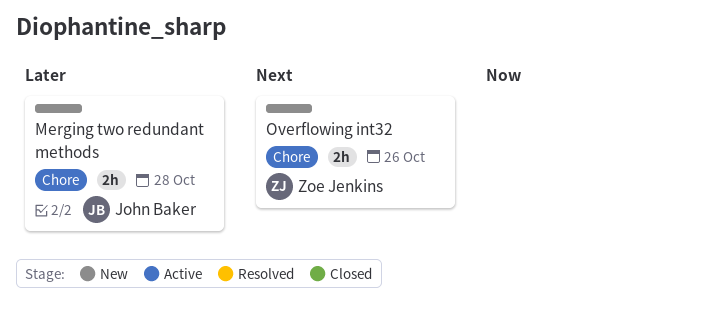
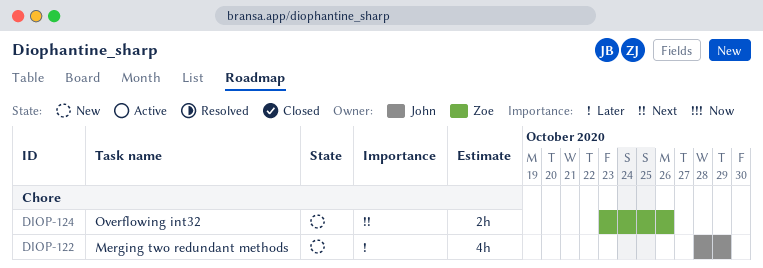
Merging two redundant methods, estimate: 2h -> 4h
Merging two redundant methods, due: Oct 28 -> Oct 29

